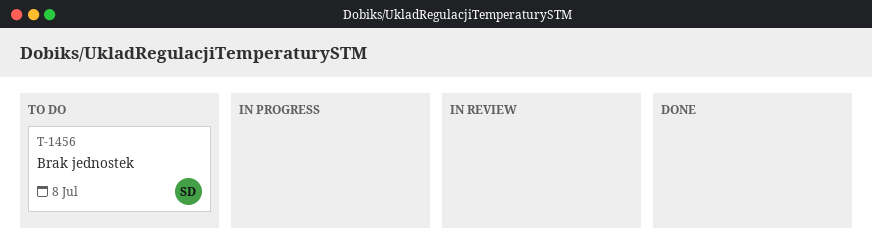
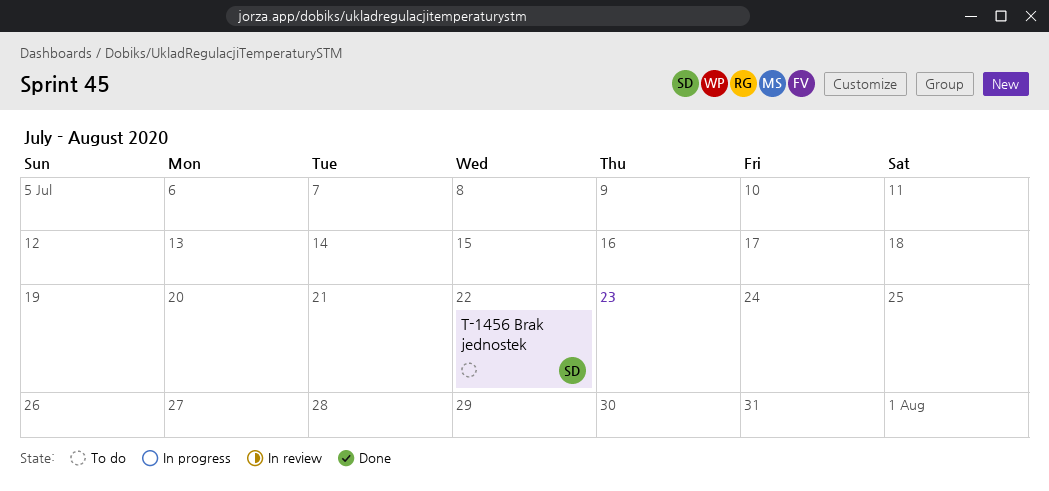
T-1456, due: Jul 8 -> Jul 22

